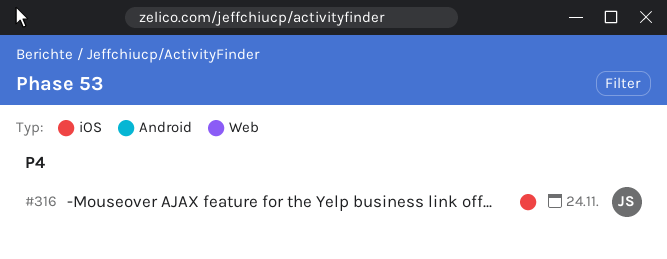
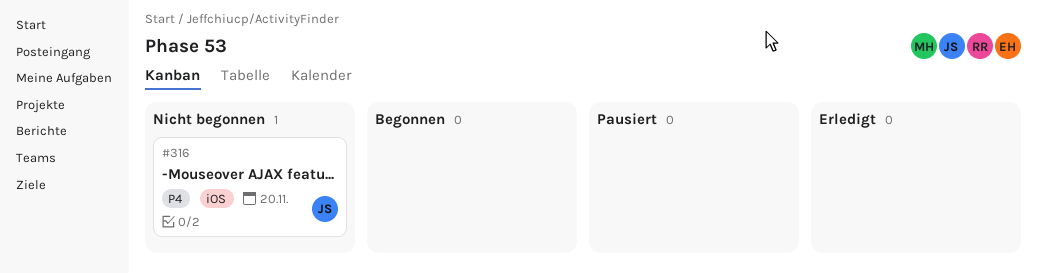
#316, due: Nov 24 -> Nov 20

